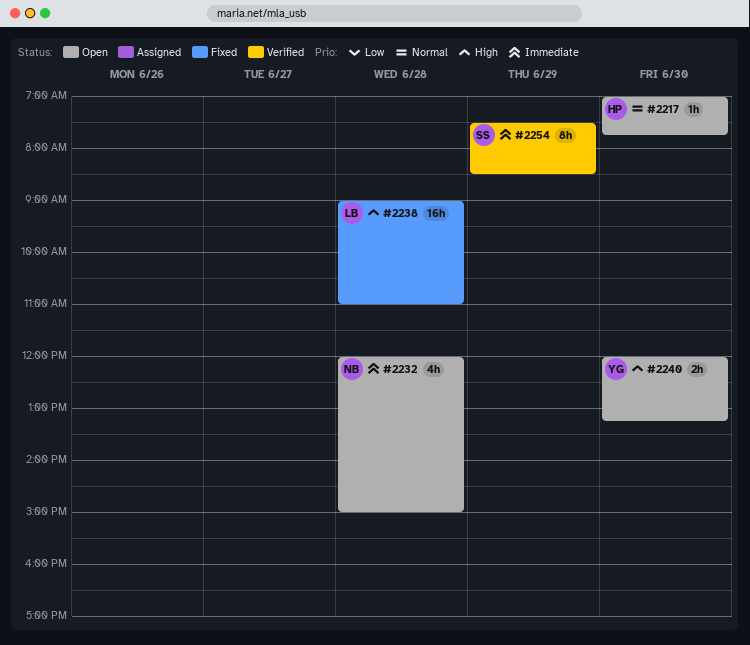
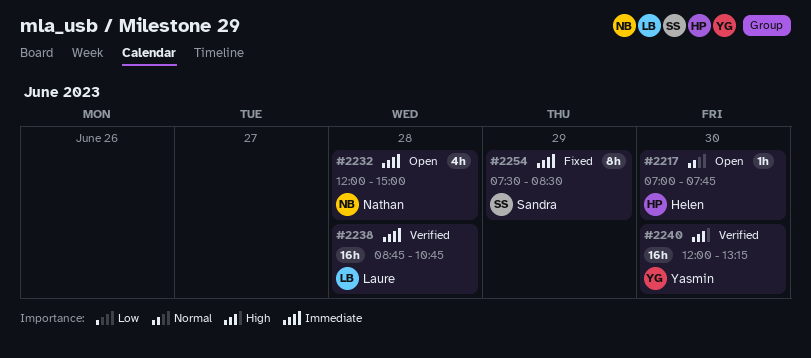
#2238, status: Fixed -> Verified
#2238, priority: High -> Immediate
#2238, begins: 09:00 -> 08:45
#2238, ends: 11:00 -> 10:45
#2240, status: Open -> Verified
#2240, estimate: 2h -> 16h
#2254, status: Verified -> Fixed

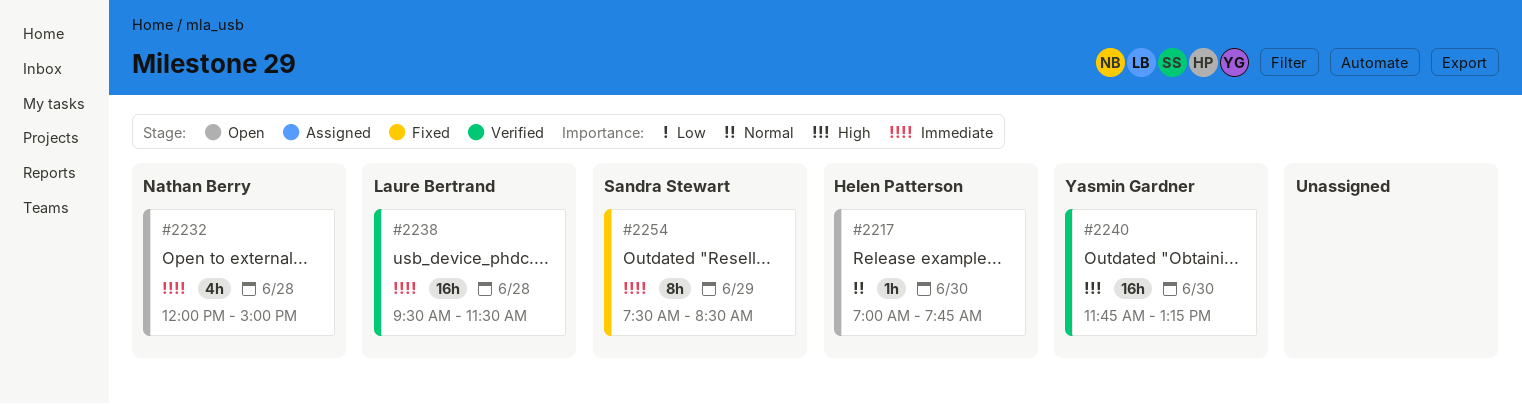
#2238, begins: 08:45 -> 09:30
#2238, ends: 10:45 -> 11:30
#2240, begins: 12:00 -> 11:45

